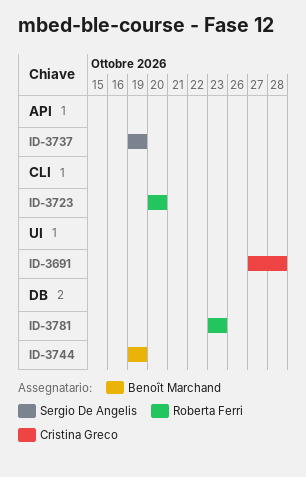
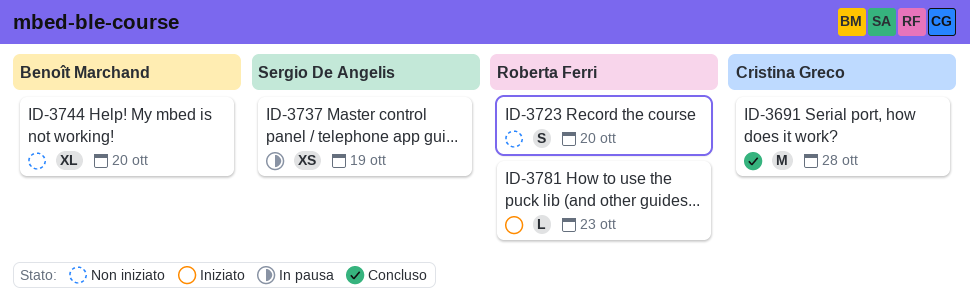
ID-3744, due: Oct 19 -> Oct 20

